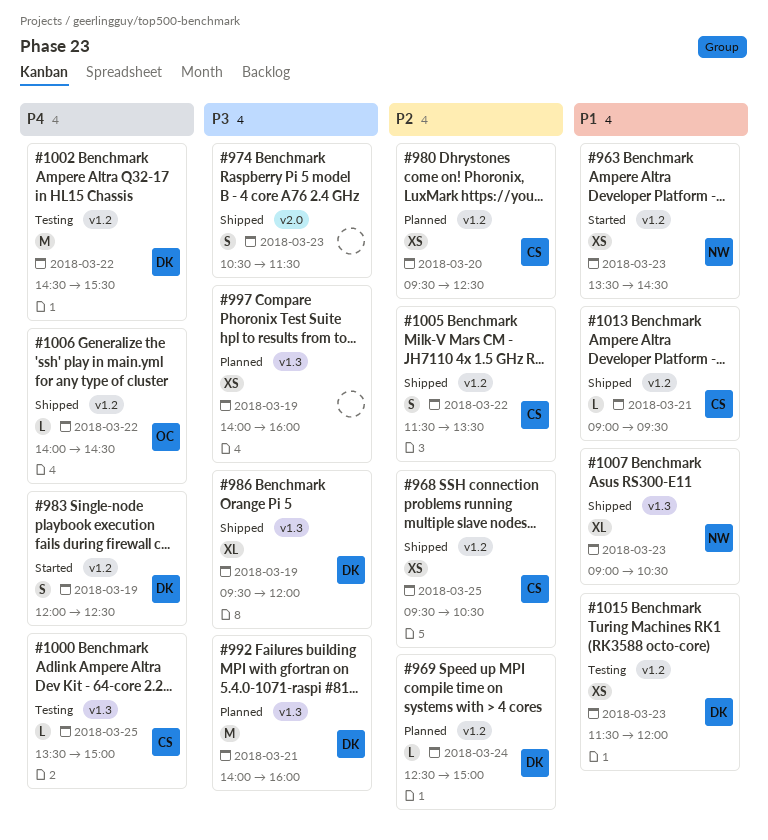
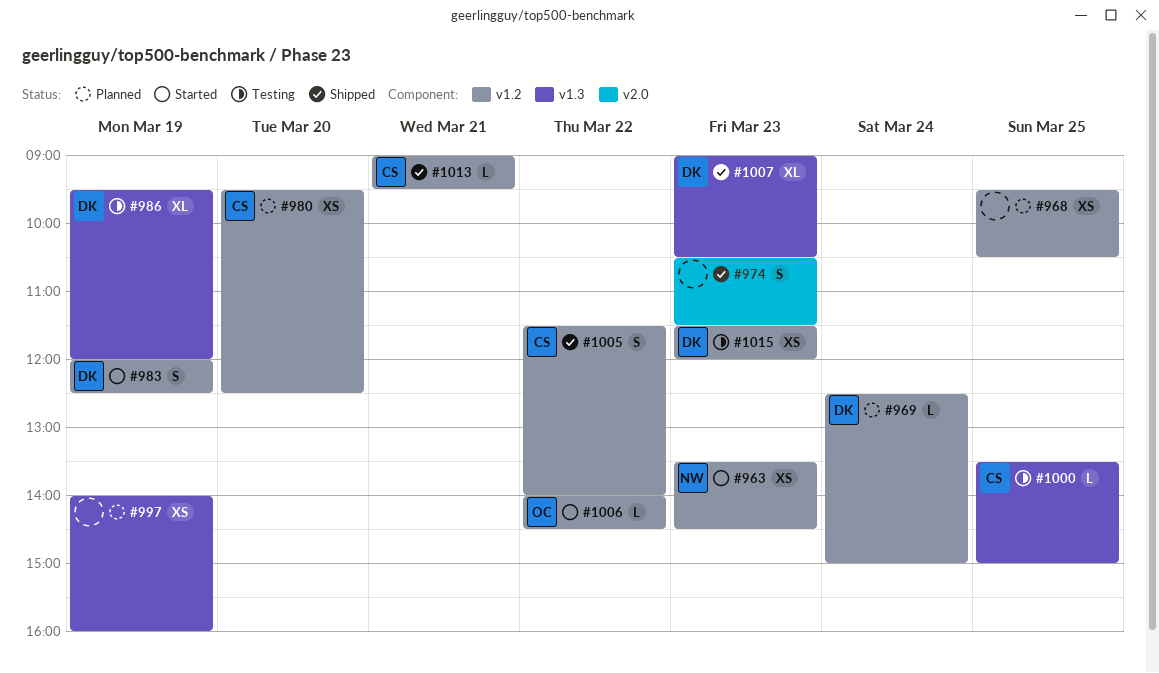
#968, status: Shipped -> Planned
#968, owner: CS -> none
#986, status: Shipped -> Testing
#992: present -> none
#1002: present -> none
#1005, ends: 13:30 -> 14:00
#1006, status: Shipped -> Started
#1007, owner: NW -> DK

